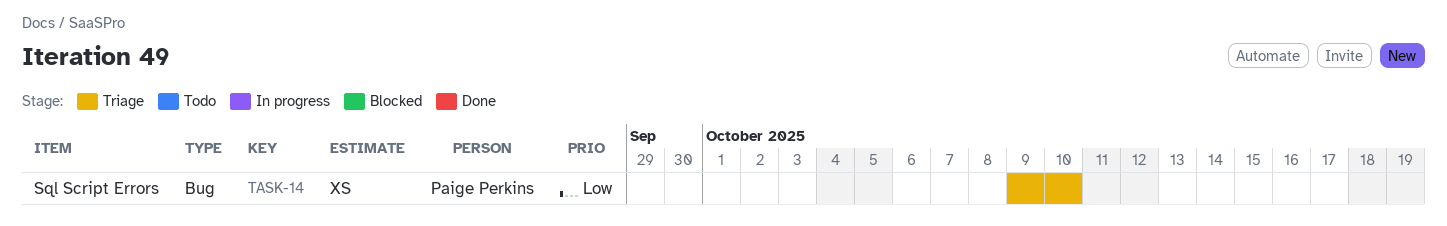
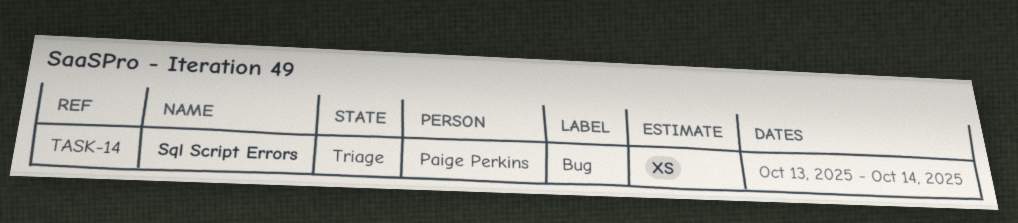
TASK-14, start: Oct 9 -> Oct 13
TASK-14, due: Oct 10 -> Oct 14

